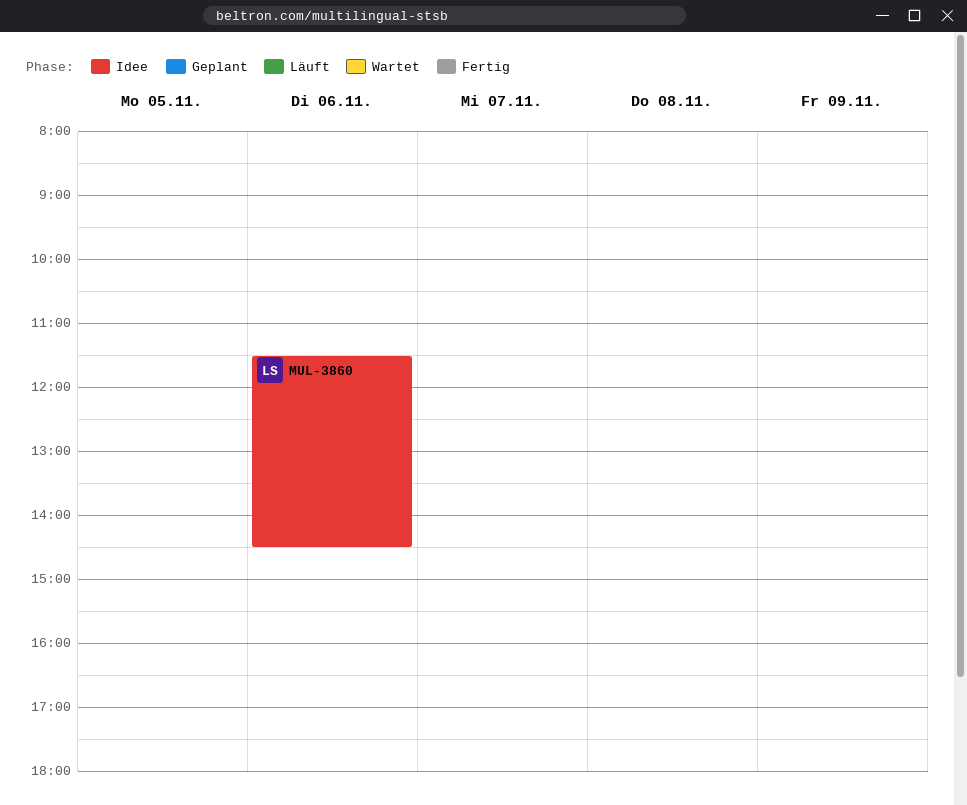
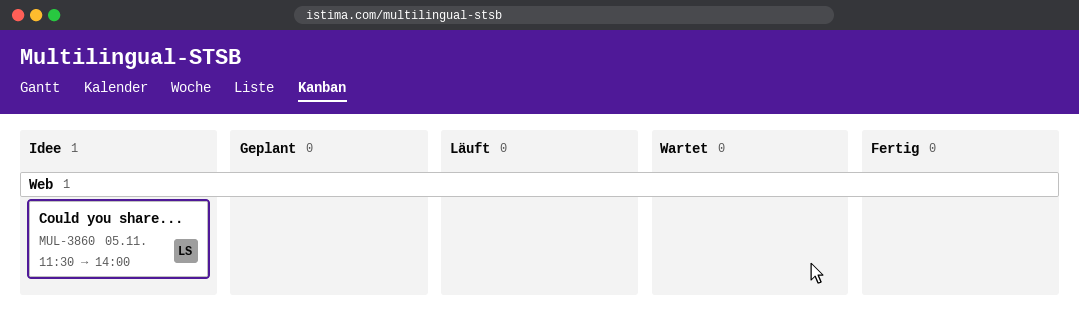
MUL-3860, day: Nov 6 -> Nov 5
MUL-3860, ends: 14:30 -> 14:00

